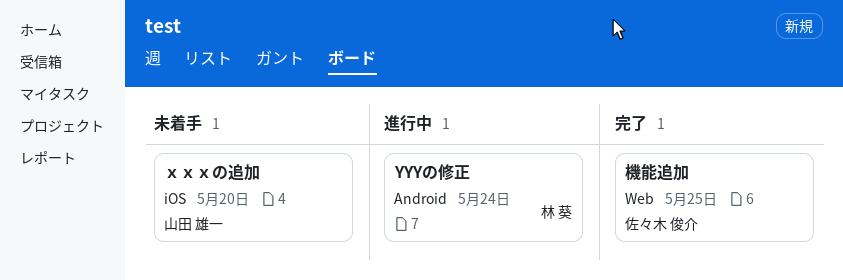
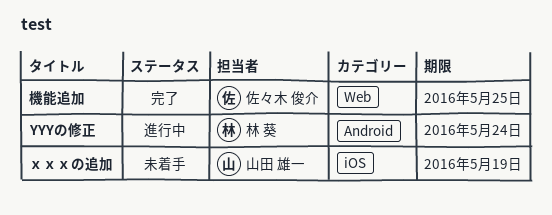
ｘｘｘの追加, due: May 20 -> May 19

